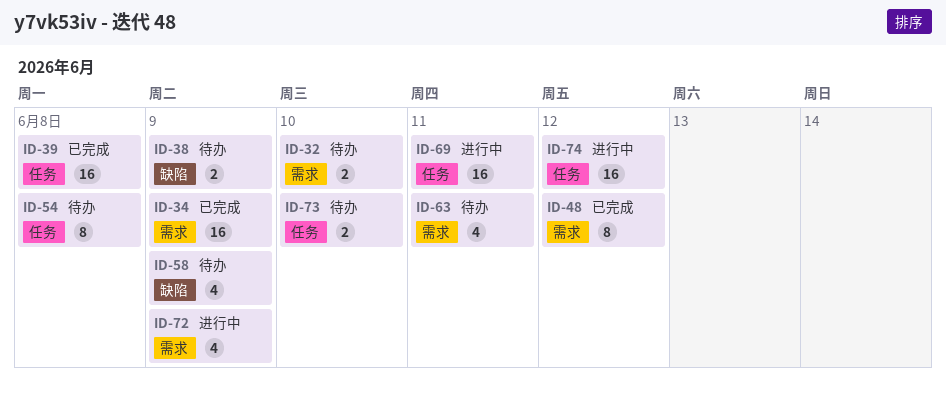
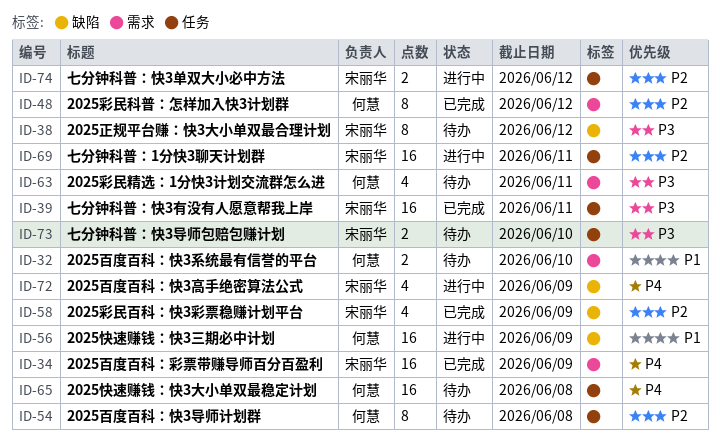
ID-38, estimate: 2 -> 8
ID-38, due: Jun 9 -> Jun 12
ID-39, due: Jun 8 -> Jun 11
ID-56: none -> present
ID-58, status: 待办 -> 已完成
ID-65: none -> present
ID-72, label: 需求 -> 缺陷
ID-74, estimate: 16 -> 2

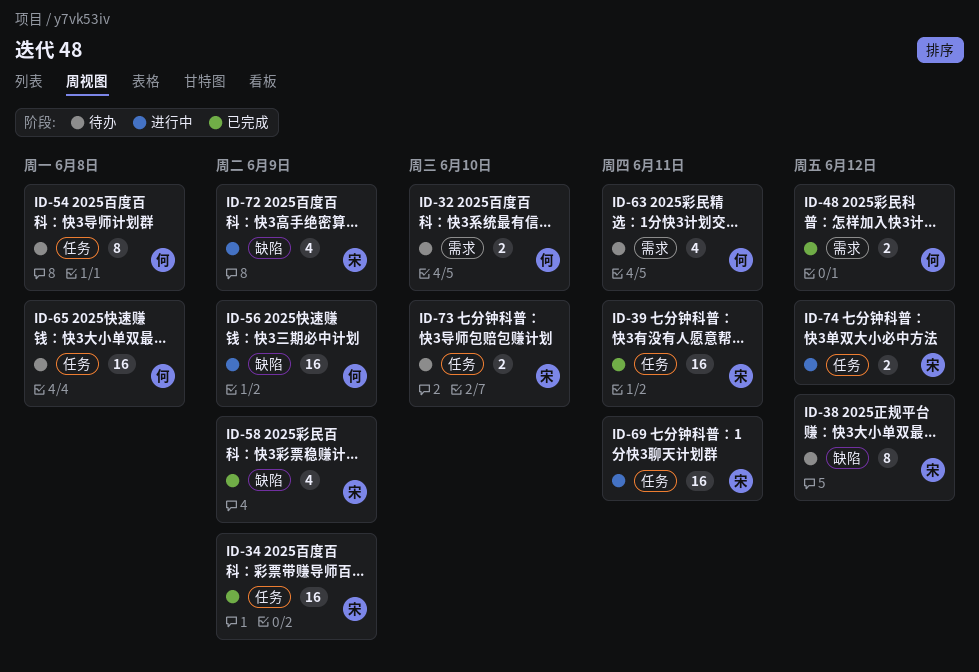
ID-34, label: 需求 -> 任务
ID-48, estimate: 8 -> 2

